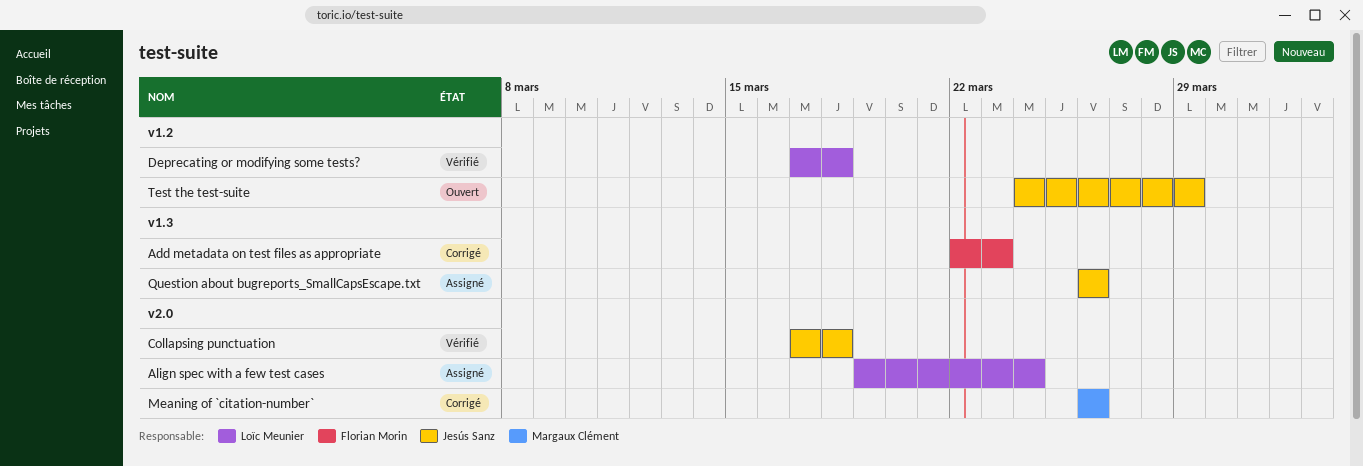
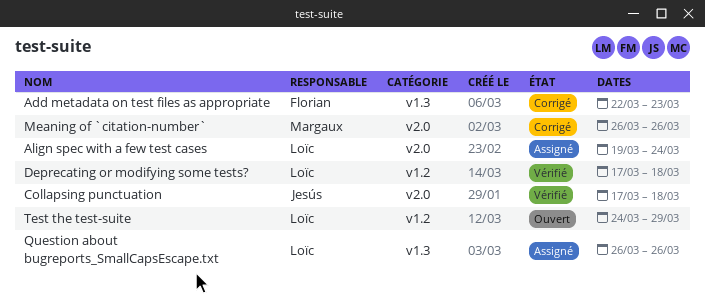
Question about bugreports_SmallCapsEscape.txt, owner: Jesús Sanz -> Loïc Meunier
Test the test-suite, owner: Jesús Sanz -> Loïc Meunier

